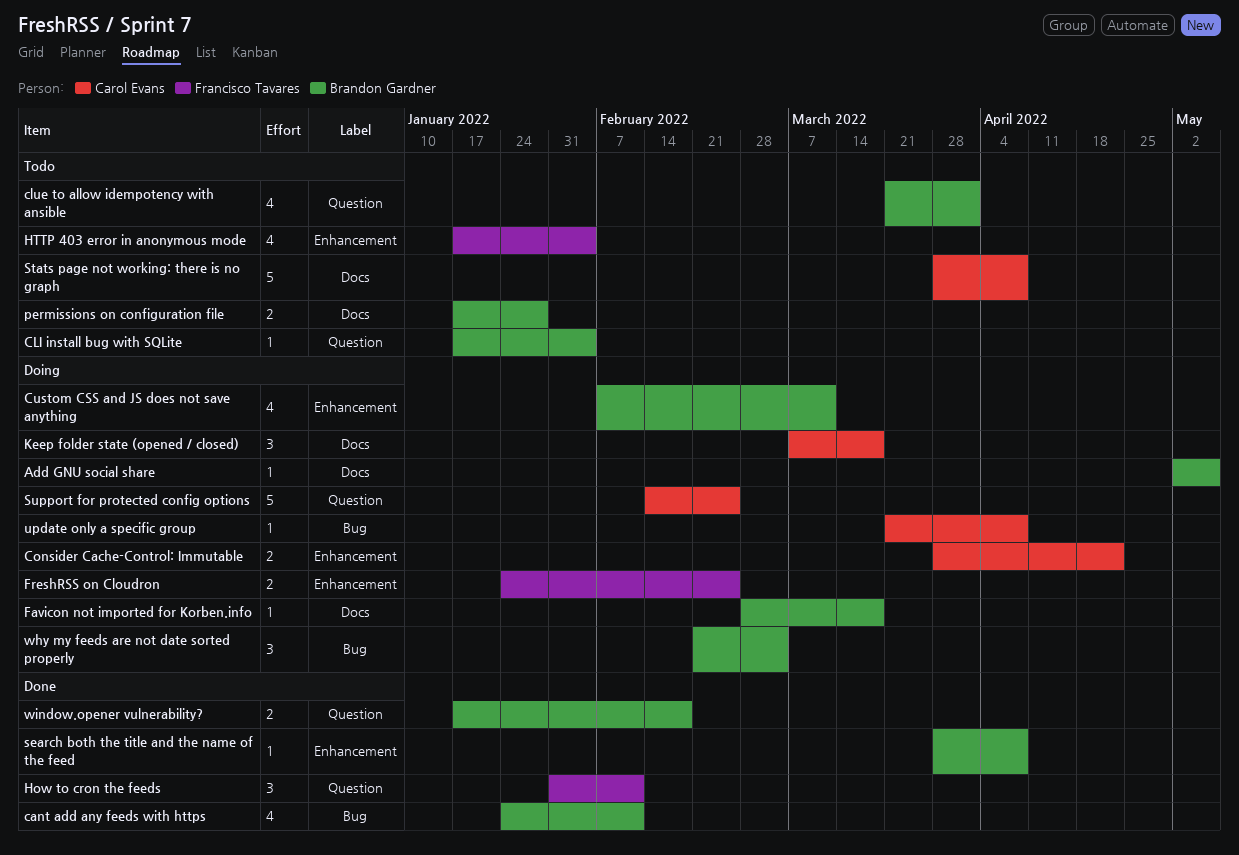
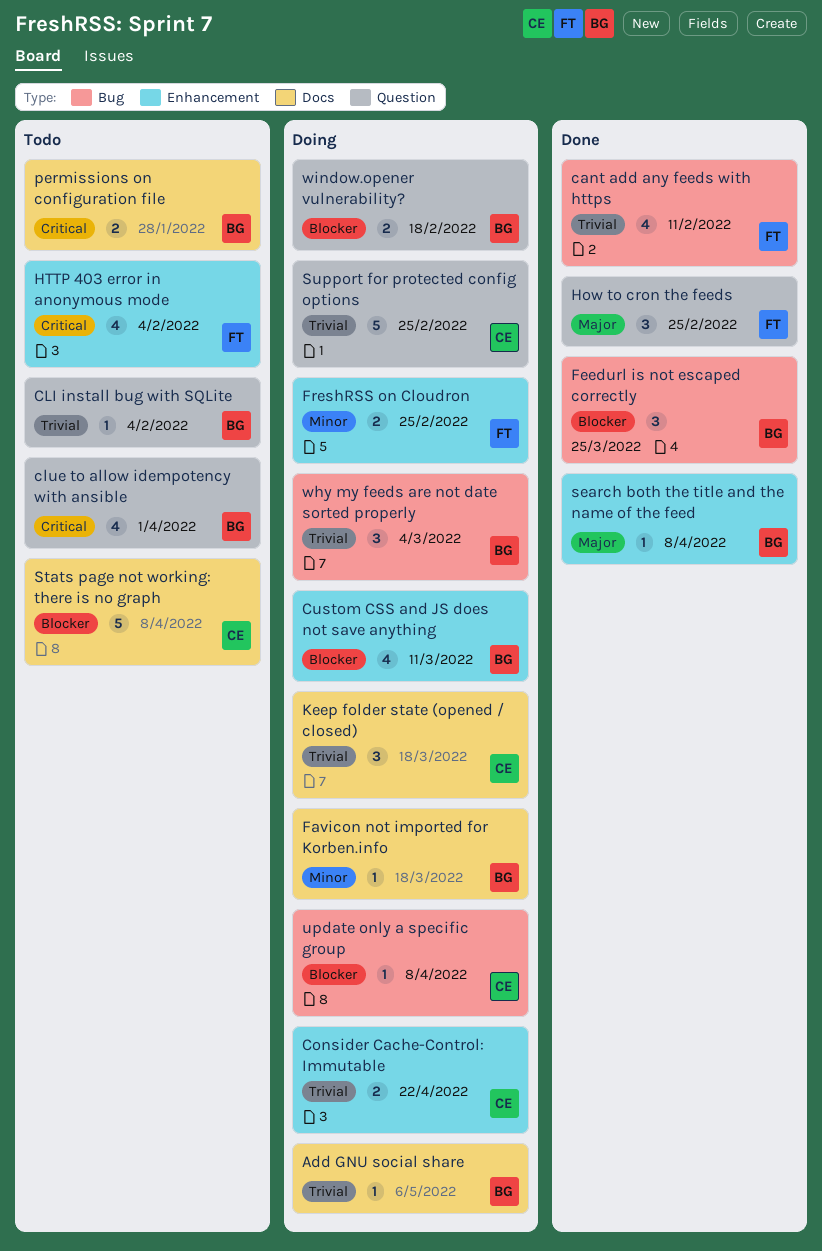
cant add any feeds with https, owner: Brandon Gardner -> Francisco Tavares
Feedurl is not escaped correctly: none -> present
How to cron the feeds, due: Feb 11 -> Feb 25
window.opener vulnerability?, status: Done -> Doing

